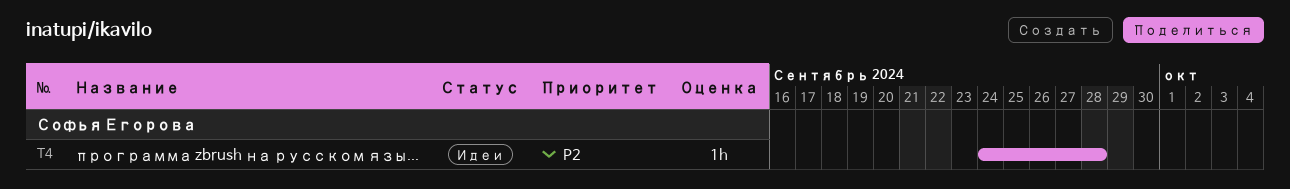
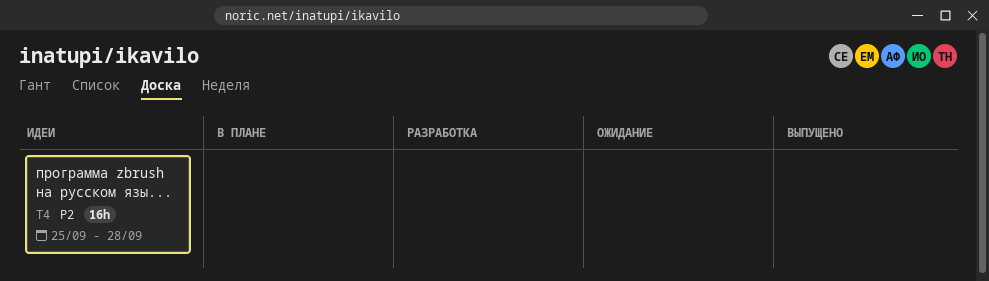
T4, estimate: 1h -> 16h
T4, start: Sep 24 -> Sep 25

